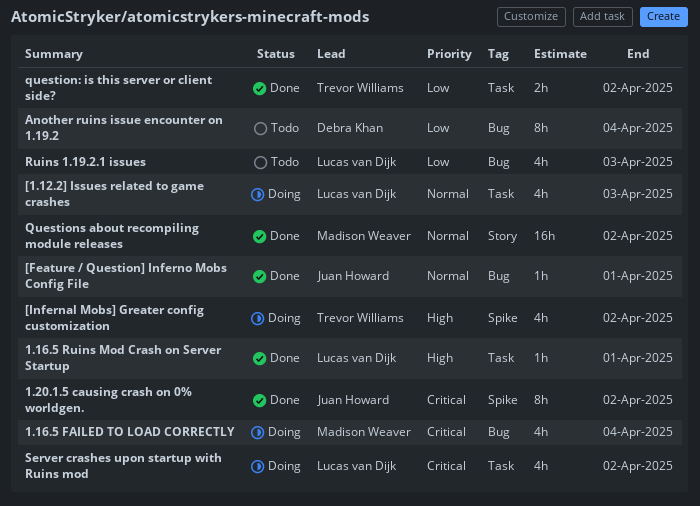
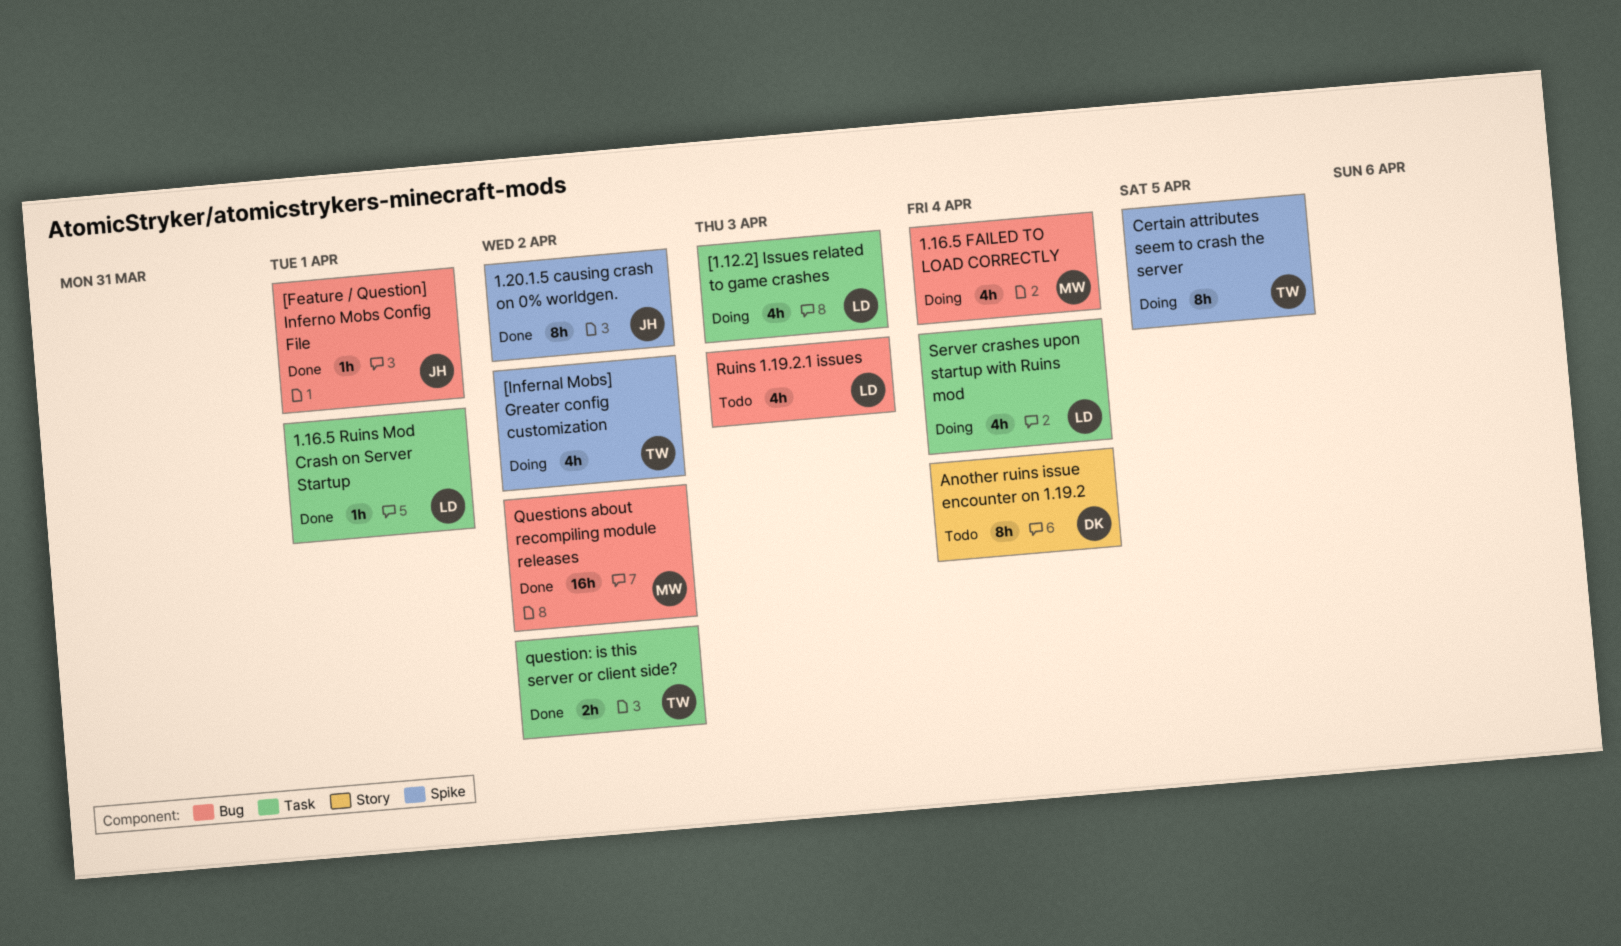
Another ruins issue encounter on 1.19.2, label: Bug -> Story
Certain attributes seem to crash the server: none -> present
Questions about recompiling module releases, label: Story -> Bug
Server crashes upon startup with Ruins mod, due: Apr 2 -> Apr 4

